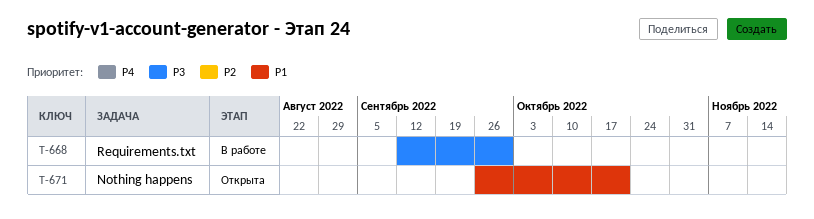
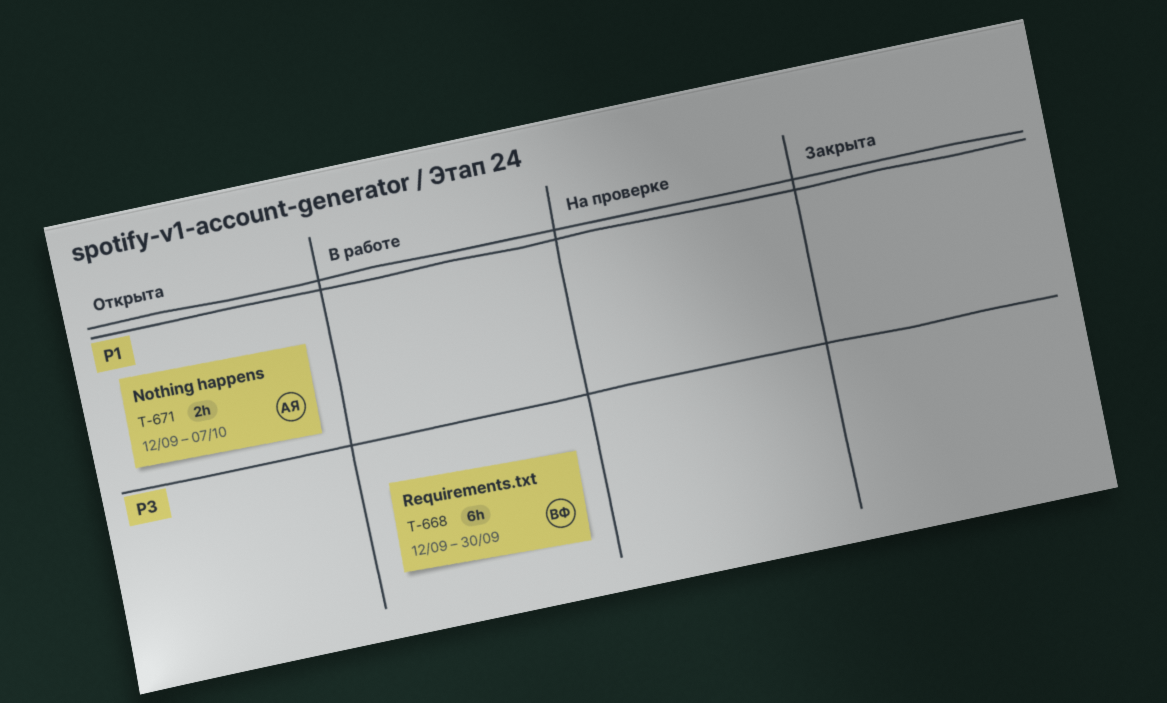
T-671, start: Sep 26 -> Sep 12
T-671, due: Oct 21 -> Oct 7

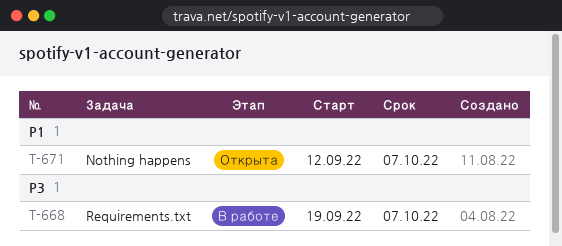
T-668, start: Sep 12 -> Sep 19
T-668, due: Sep 30 -> Oct 7

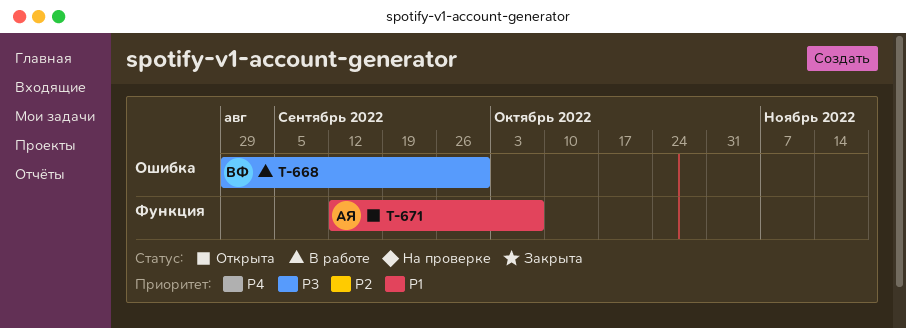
T-668, start: Sep 19 -> Aug 29
T-668, due: Oct 7 -> Sep 30

